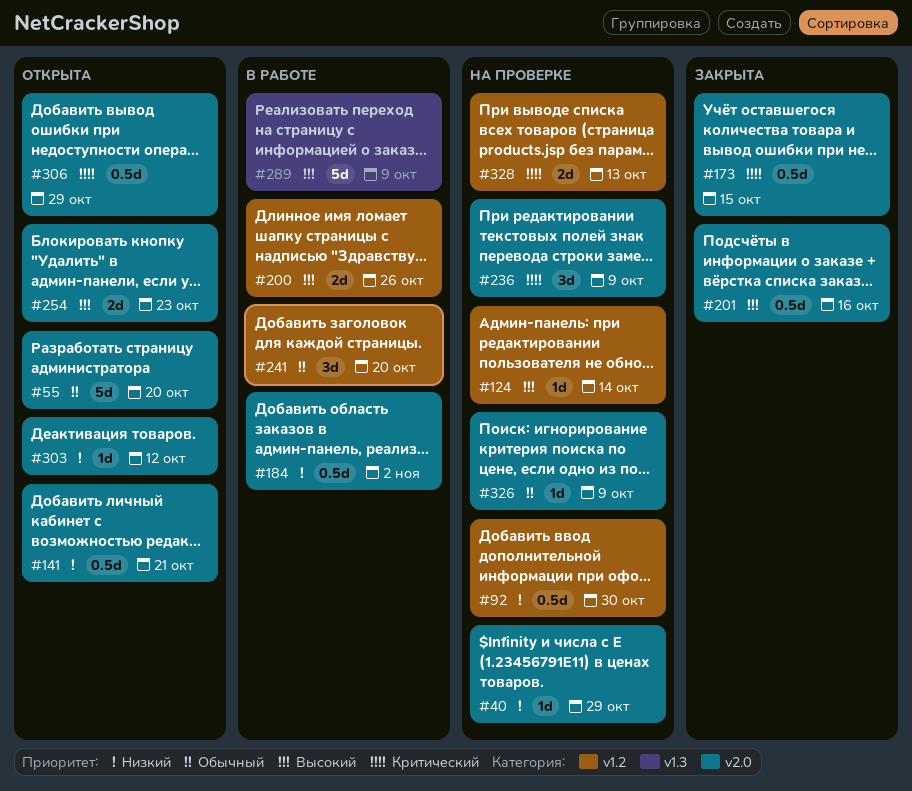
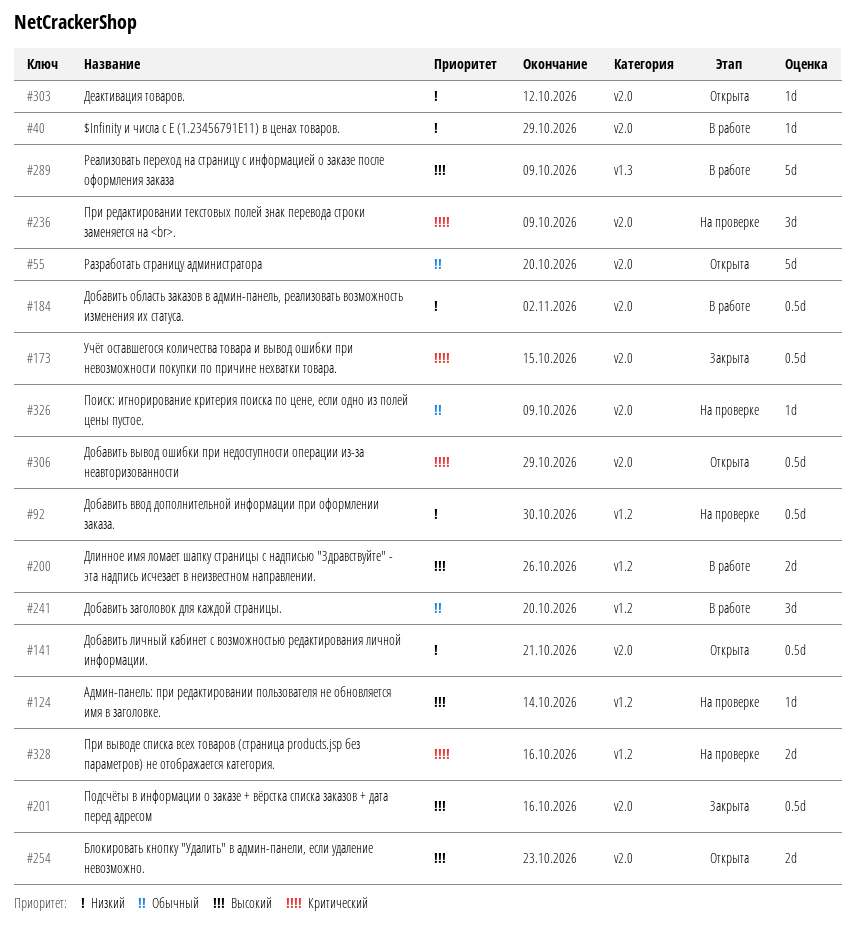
#40, status: На проверке -> В работе
#328, due: Oct 13 -> Oct 16

